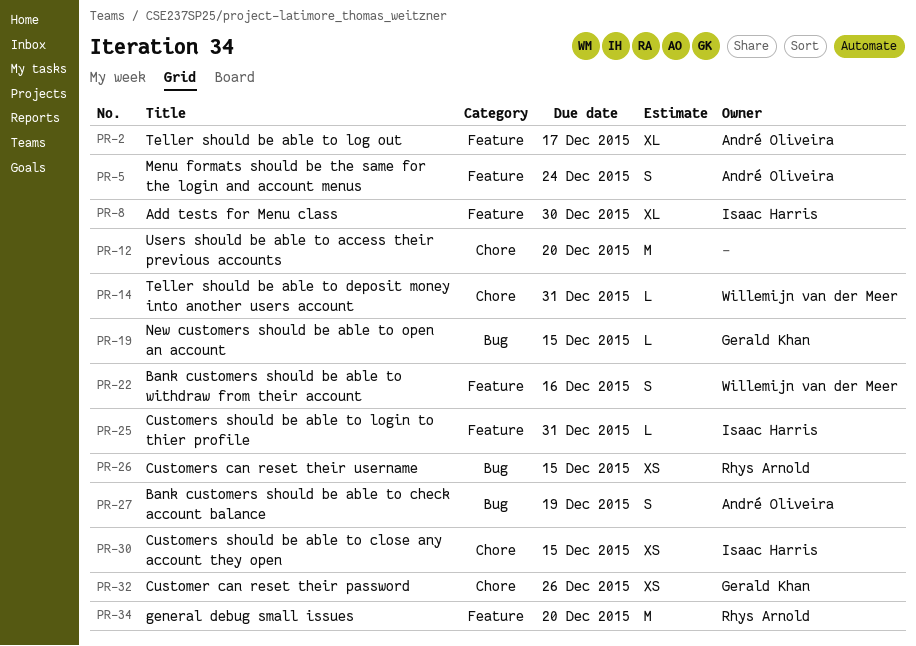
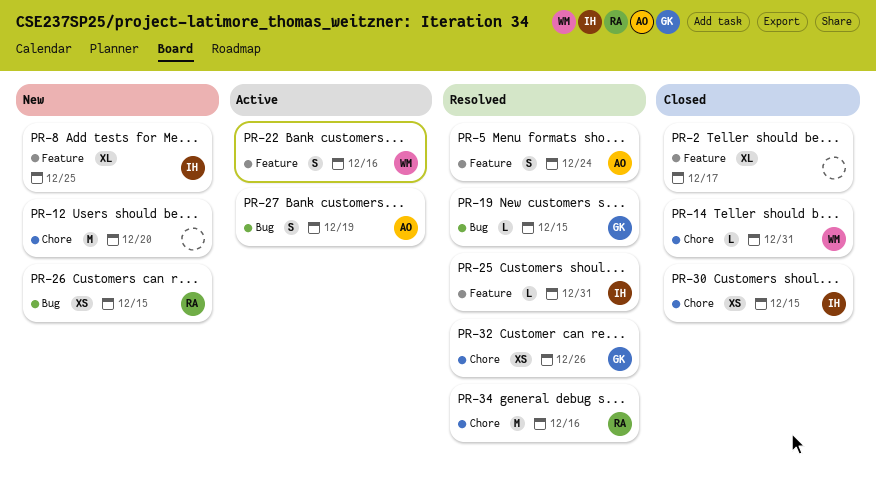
PR-2, owner: André Oliveira -> none
PR-8, due: Dec 30 -> Dec 25
PR-34, label: Feature -> Chore
PR-34, due: Dec 20 -> Dec 16

